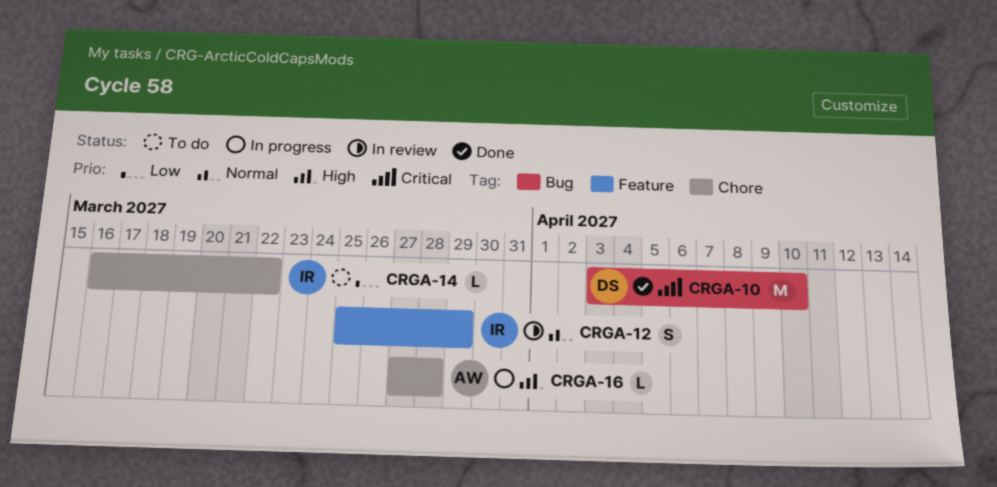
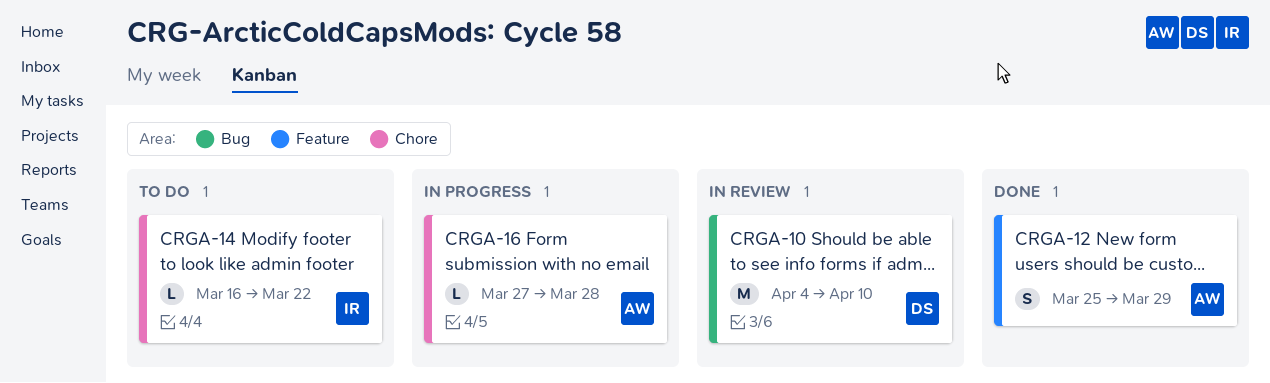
CRGA-10, status: Done -> In review
CRGA-10, start: Apr 3 -> Apr 4
CRGA-12, status: In review -> Done
CRGA-12, owner: IR -> AW

